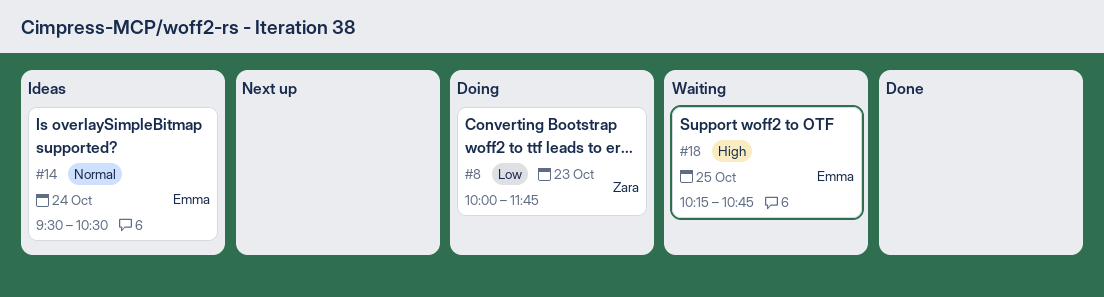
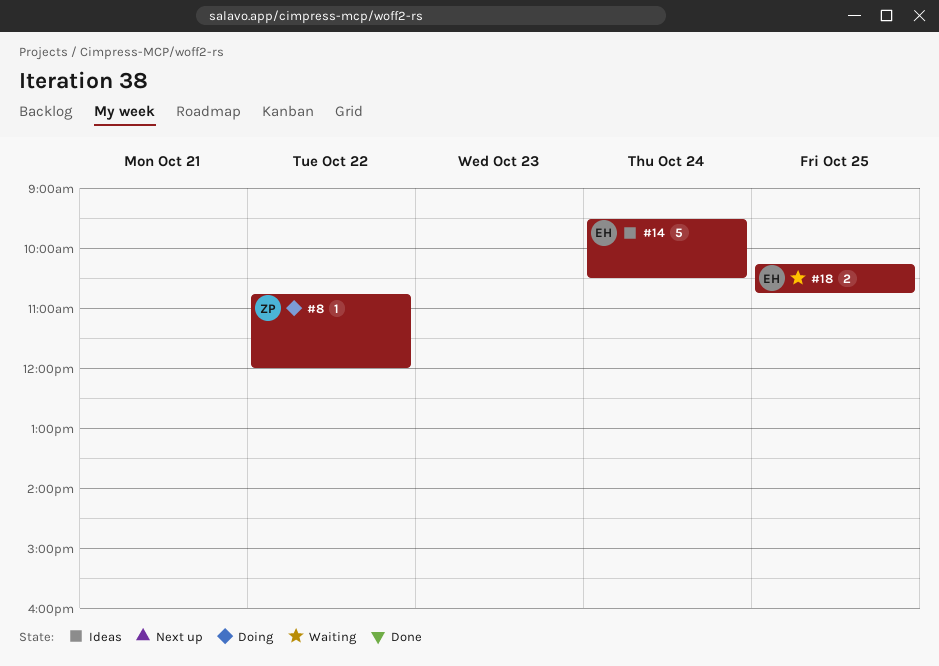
#8, day: Oct 23 -> Oct 22
#8, begins: 10:00 -> 10:45
#8, ends: 11:45 -> 12:00

